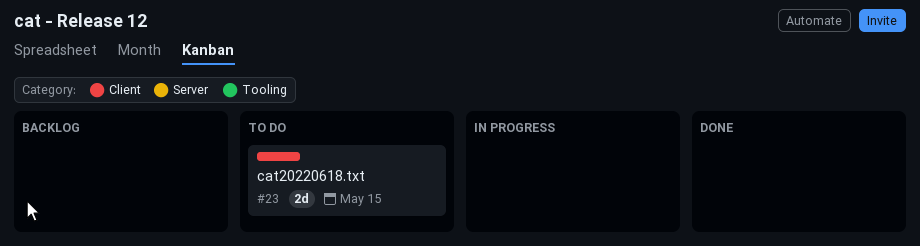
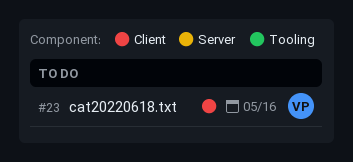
#23, due: May 15 -> May 16

